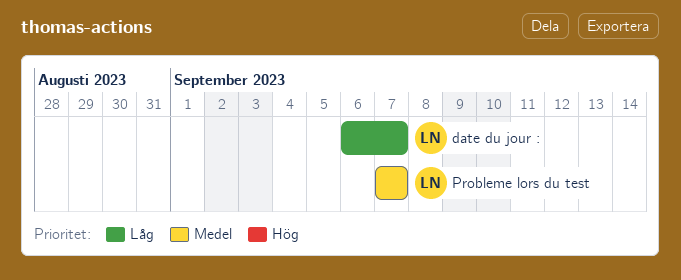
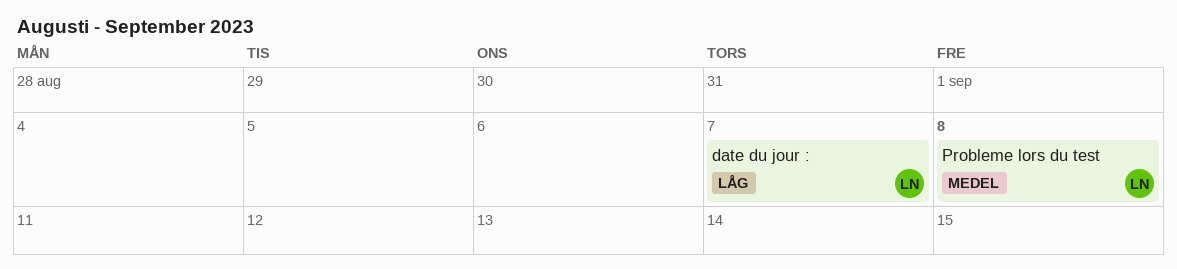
Probleme lors du test, due: Sep 7 -> Sep 8

